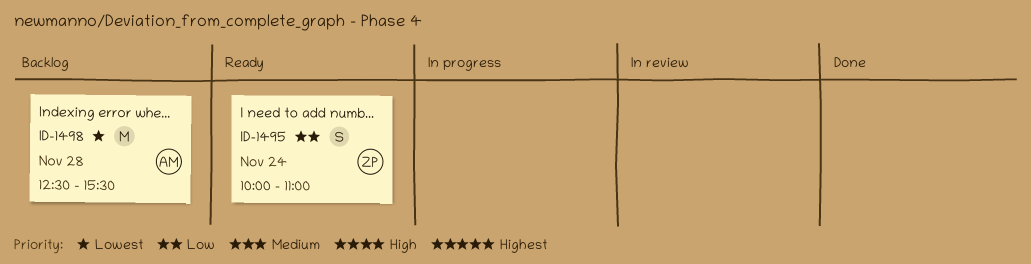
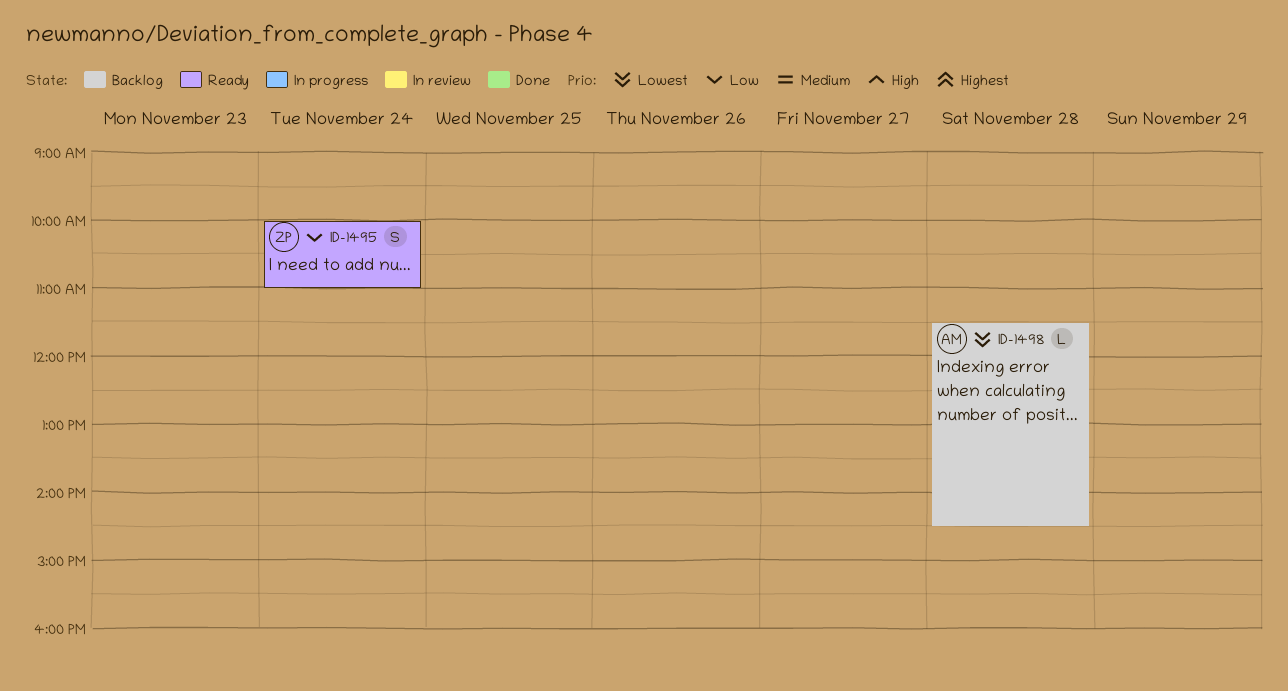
ID-1498, estimate: M -> L
ID-1498, begins: 12:30 -> 11:30
ID-1498, ends: 15:30 -> 14:30

